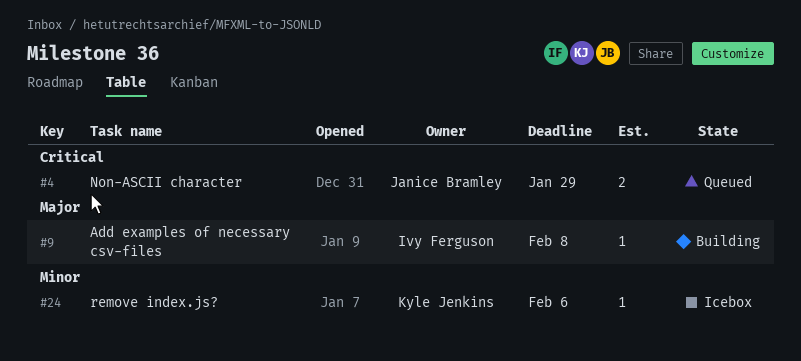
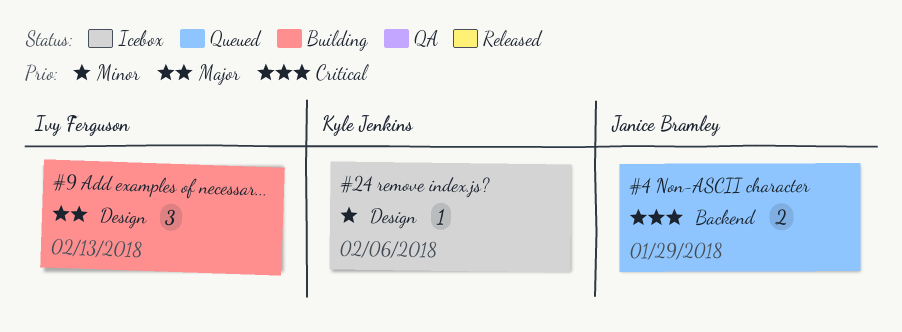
#9, estimate: 1 -> 3
#9, due: Feb 8 -> Feb 13

